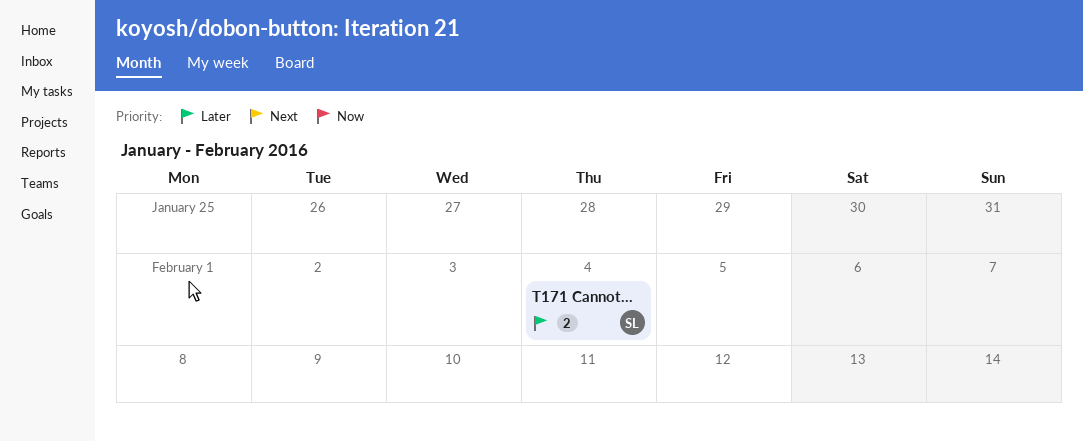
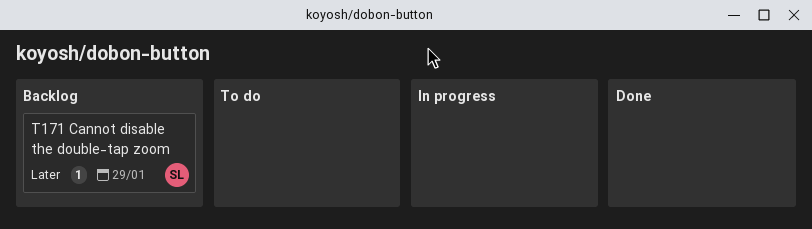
T171, estimate: 2 -> 1
T171, due: Feb 4 -> Jan 29

